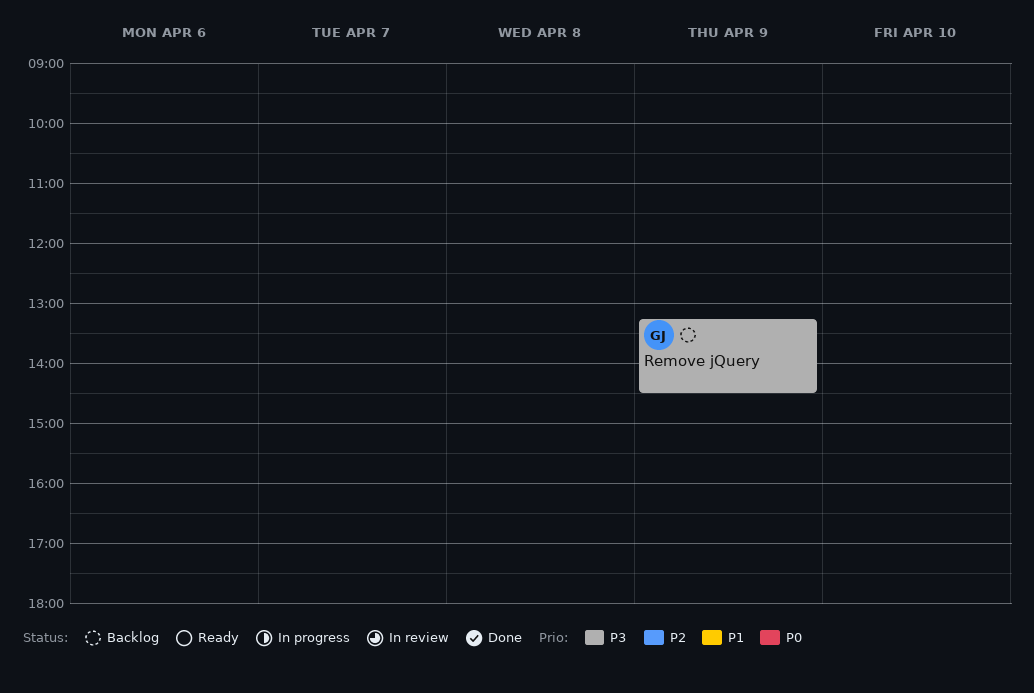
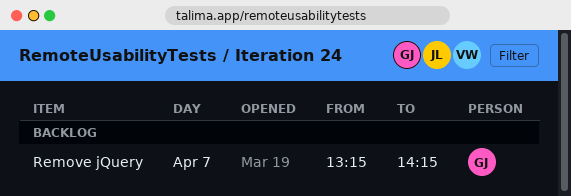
Remove jQuery, day: Apr 9 -> Apr 7
Remove jQuery, ends: 14:30 -> 14:15

